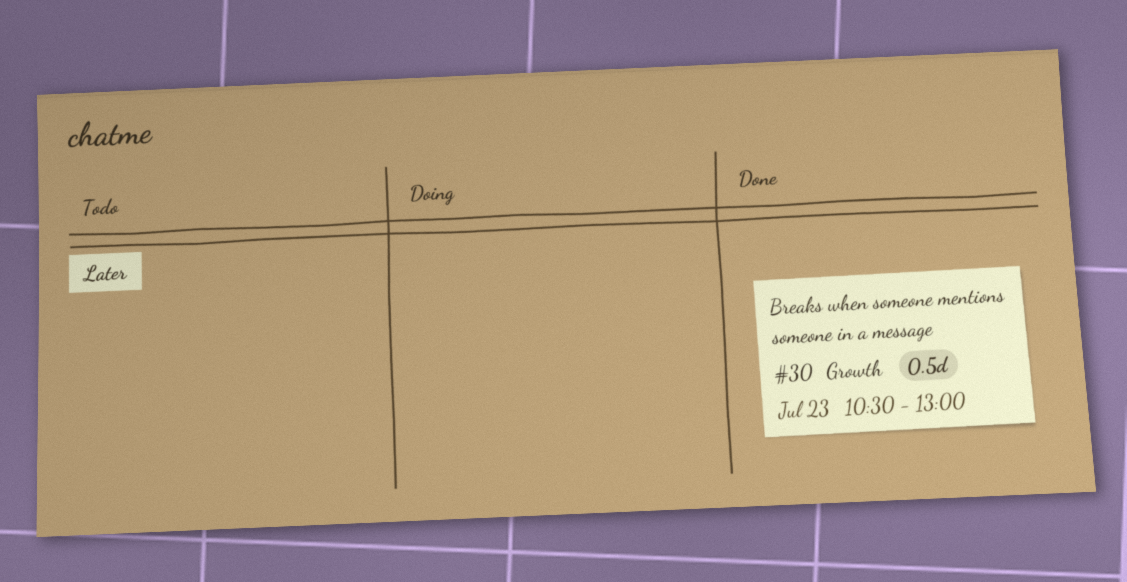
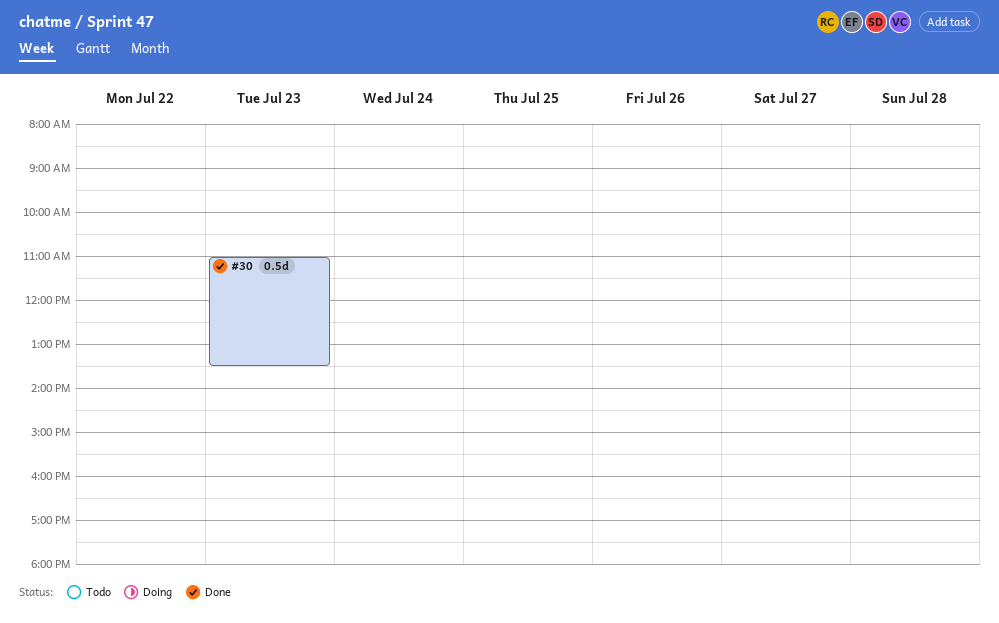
#30, begins: 10:30 -> 11:00
#30, ends: 13:00 -> 13:30

